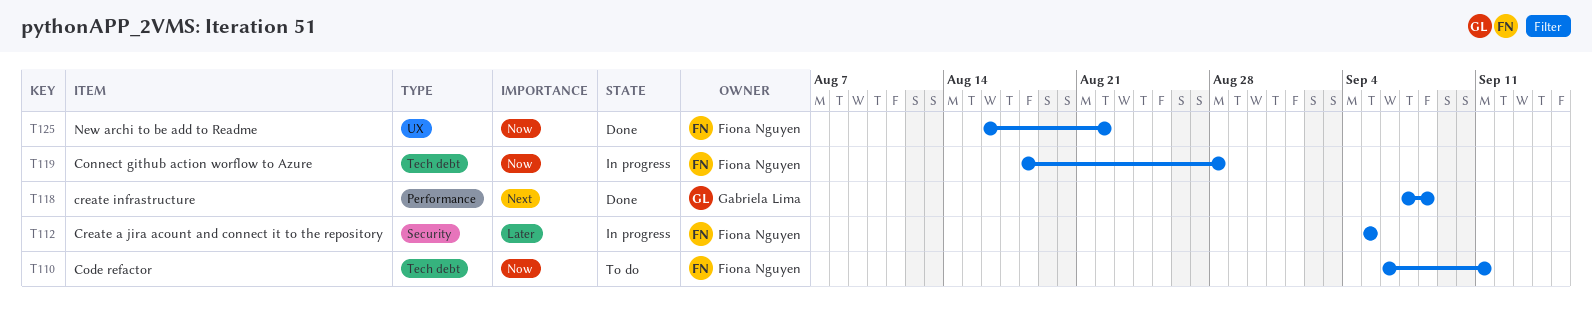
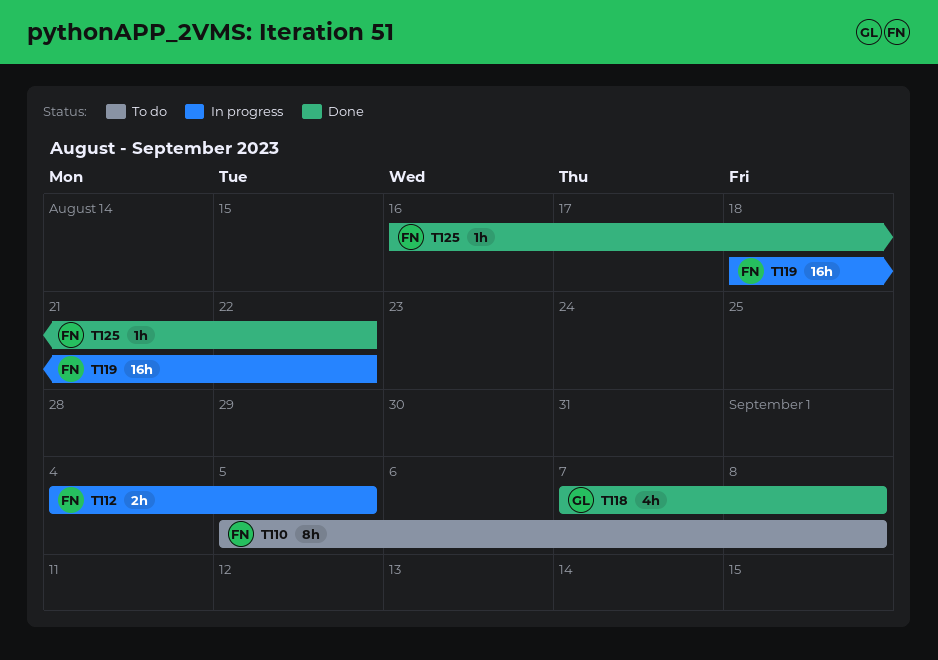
T110, start: Sep 6 -> Sep 5
T110, due: Sep 11 -> Sep 8
T112, start: Sep 5 -> Sep 4
T119, due: Aug 28 -> Aug 22

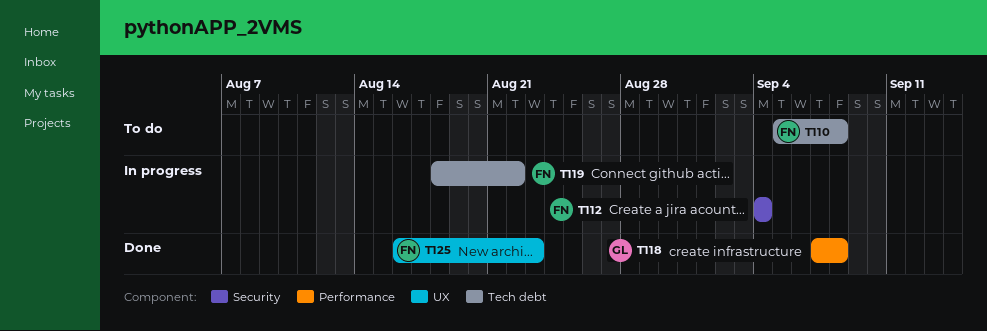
T112, due: Sep 5 -> Sep 4
T125, due: Aug 22 -> Aug 23

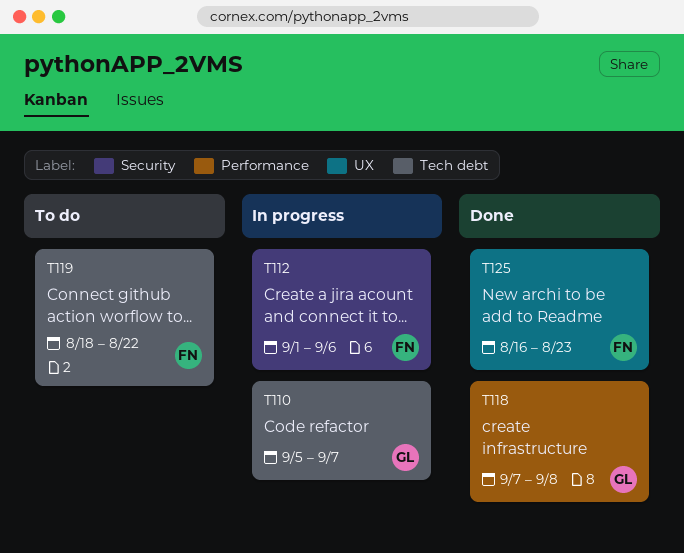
T110, status: To do -> In progress
T110, owner: FN -> GL
T110, due: Sep 8 -> Sep 7
T112, start: Sep 4 -> Sep 1
T112, due: Sep 4 -> Sep 6
T119, status: In progress -> To do

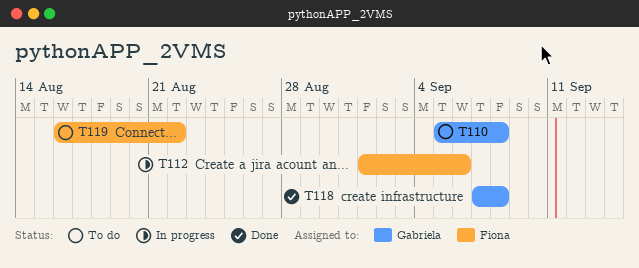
T110, status: In progress -> To do
T110, due: Sep 7 -> Sep 8
T119, start: Aug 18 -> Aug 16
T125: present -> none

